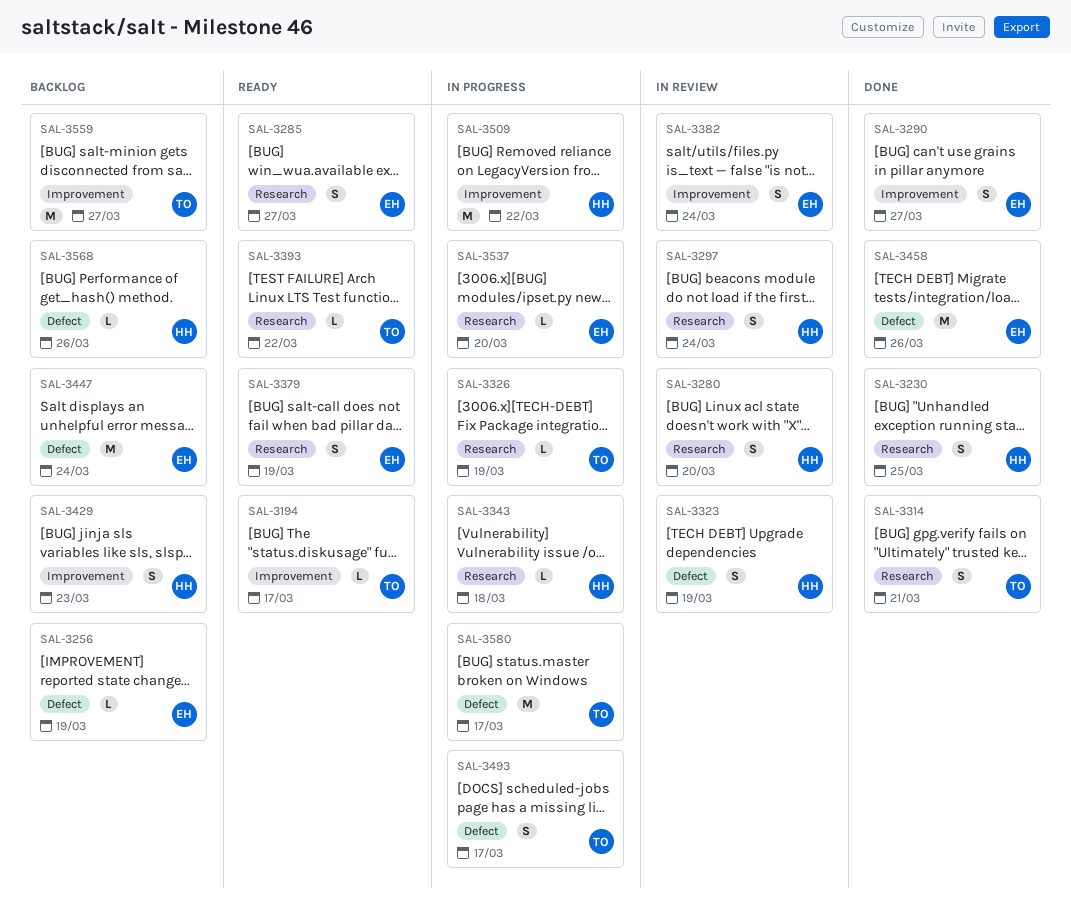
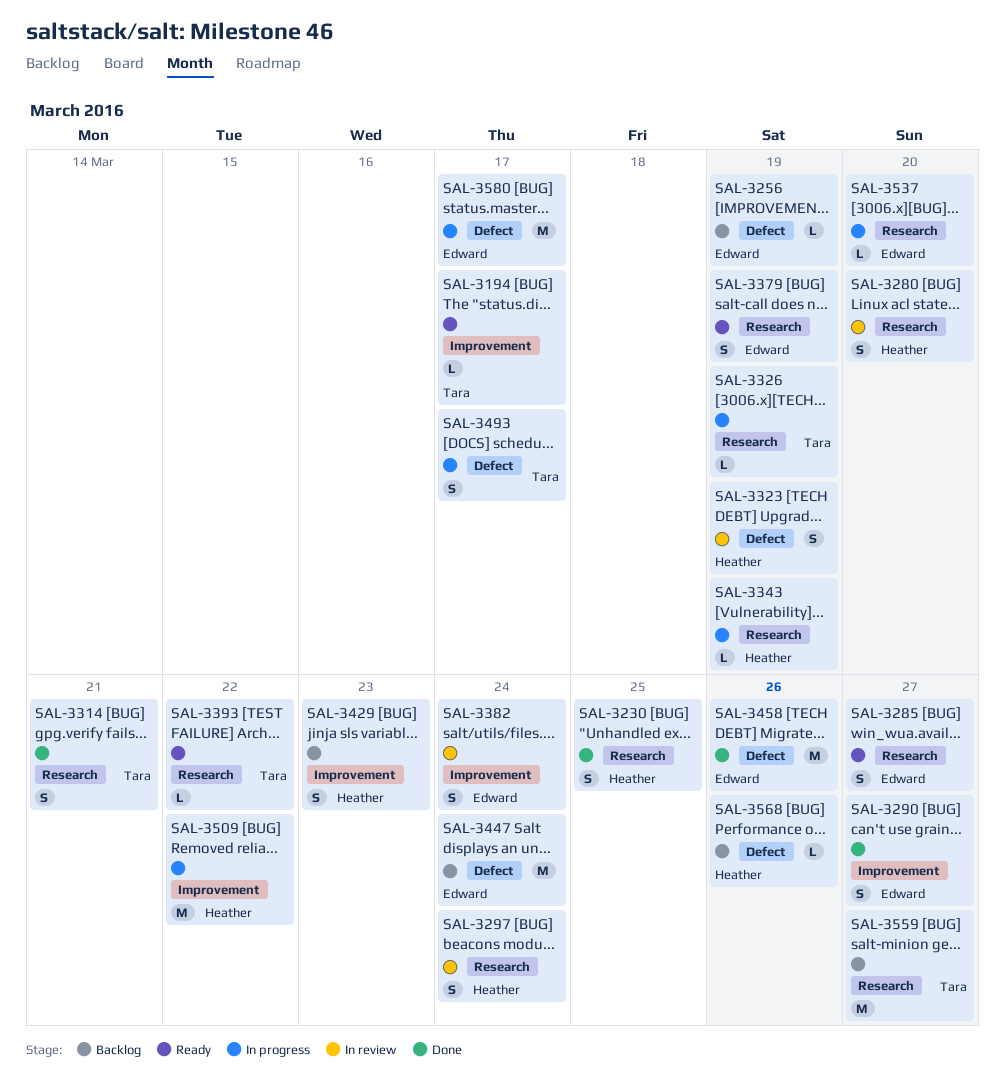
SAL-3343, due: Mar 18 -> Mar 19
SAL-3559, label: Improvement -> Research
SAL-3580, owner: Tara -> Edward

